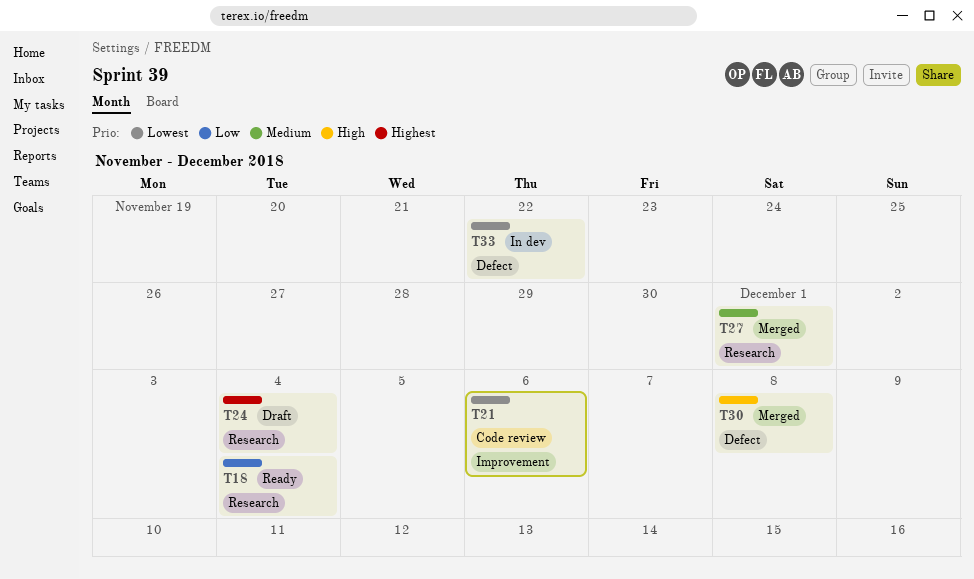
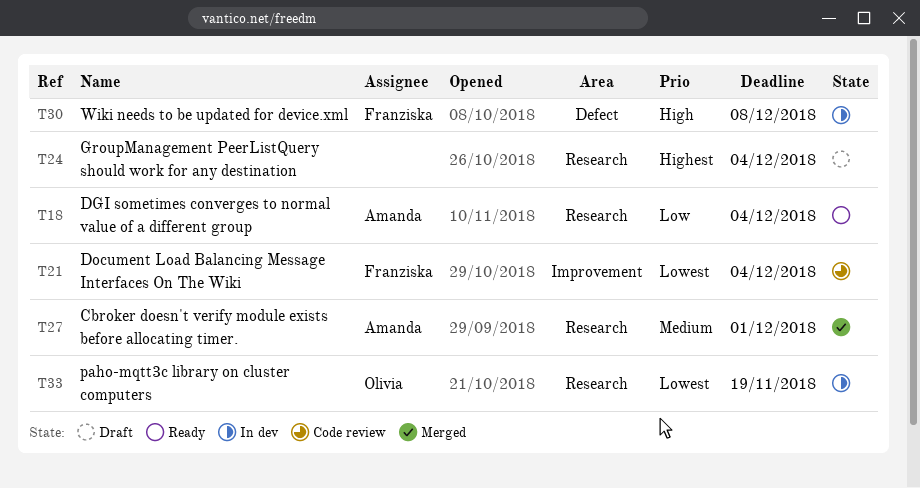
T21, due: Dec 6 -> Dec 4
T30, status: Merged -> In dev
T33, label: Defect -> Research
T33, due: Nov 22 -> Nov 19

